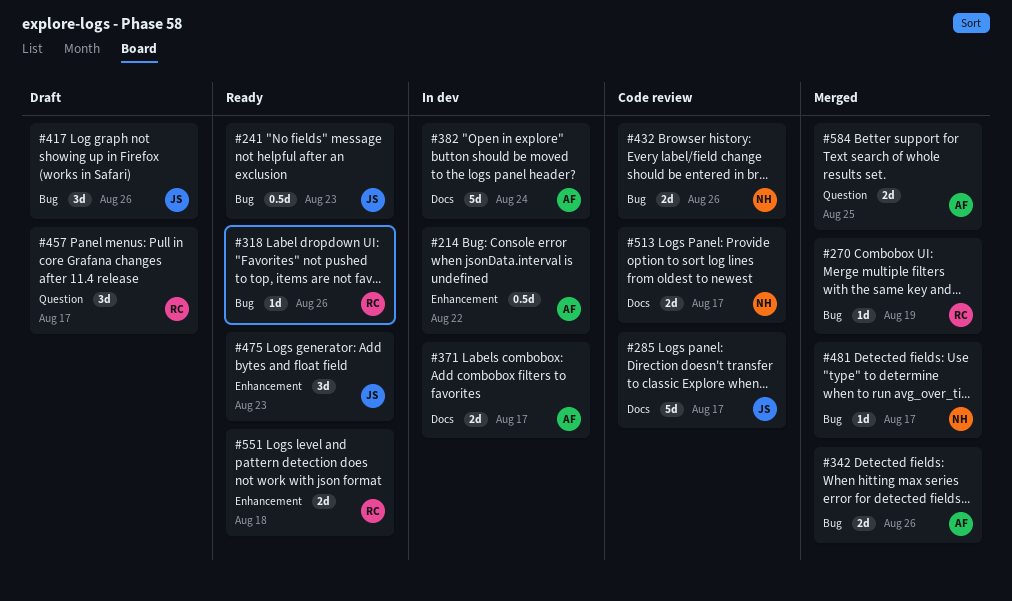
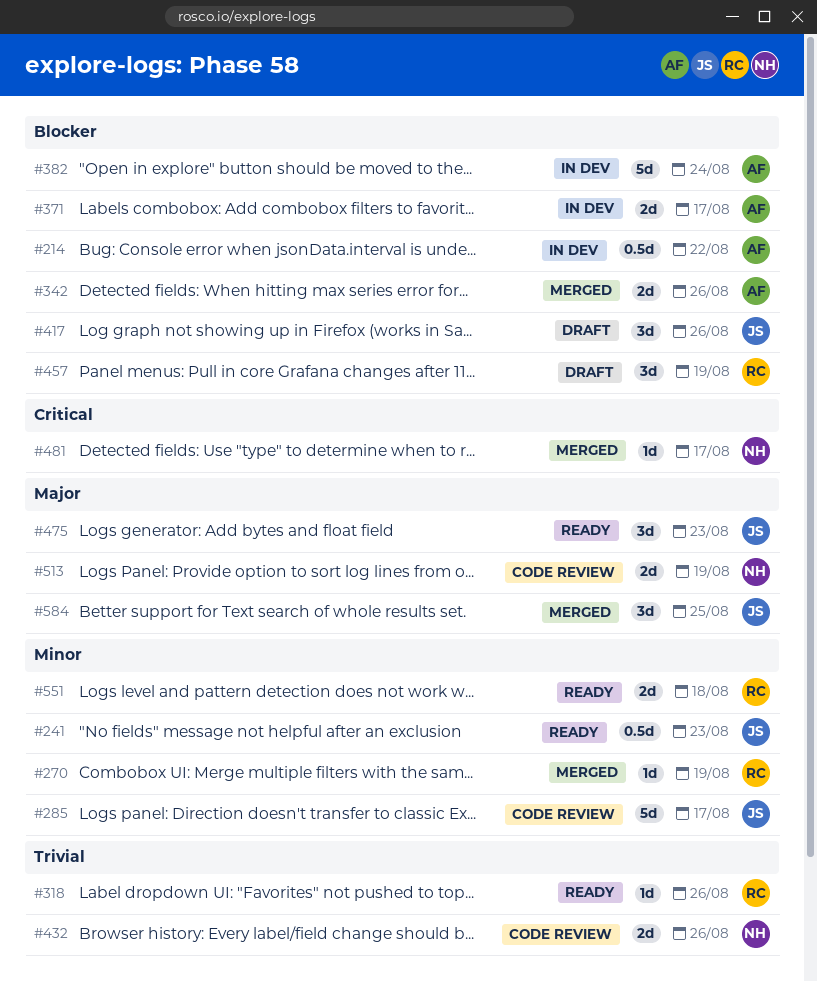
#457, due: Aug 17 -> Aug 19
#513, due: Aug 17 -> Aug 19
#584, owner: AF -> JS
#584, estimate: 2d -> 3d

